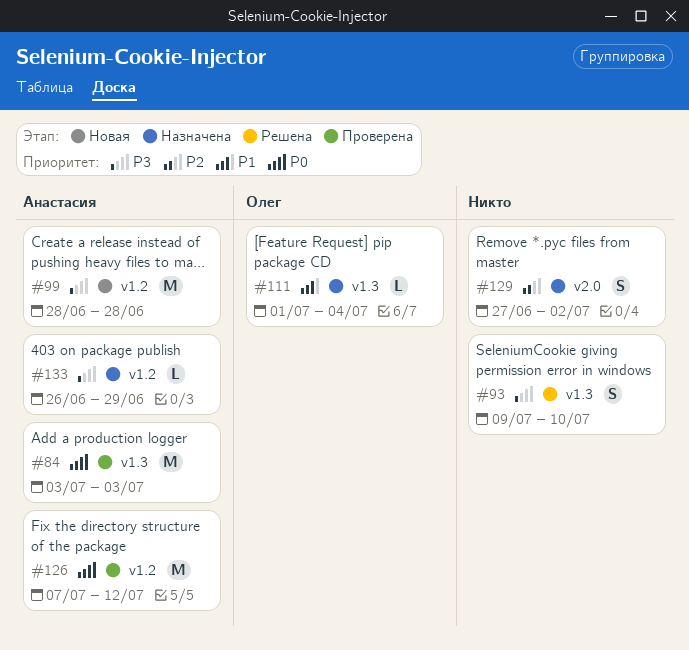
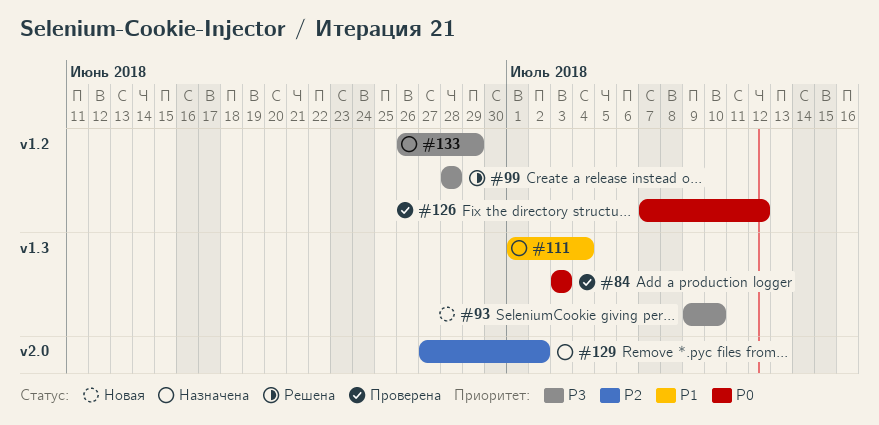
#93, status: Решена -> Новая
#99, status: Новая -> Решена

